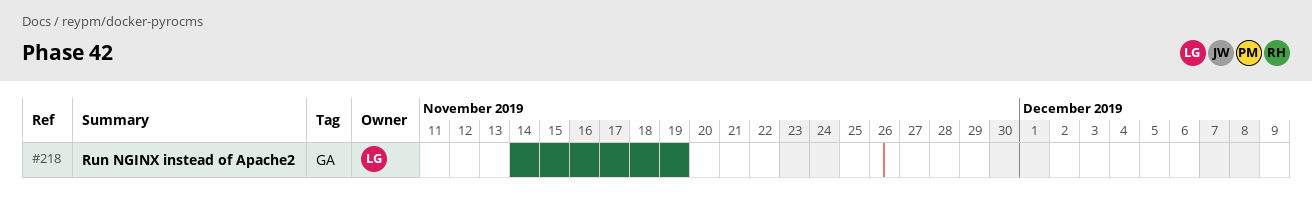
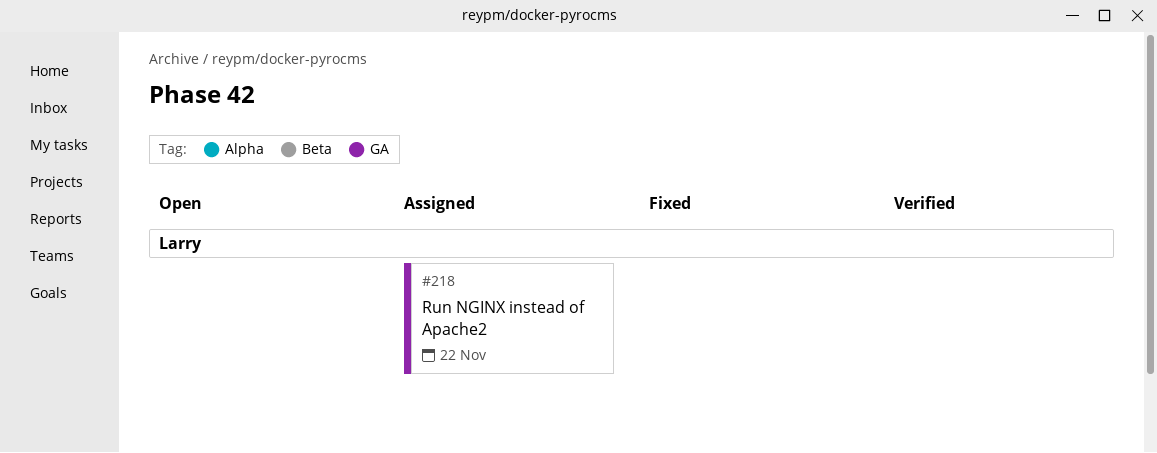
#218, due: Nov 19 -> Nov 22

